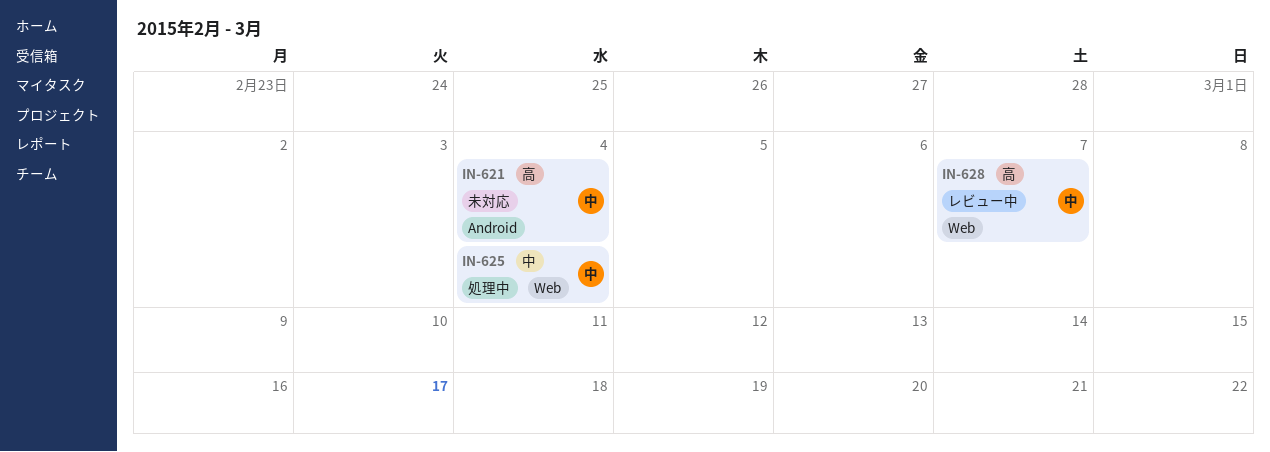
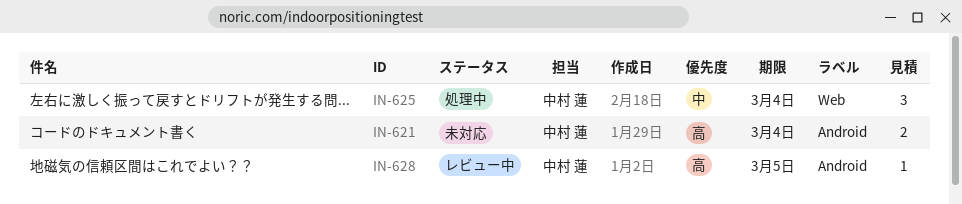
IN-628, label: Web -> Android
IN-628, due: Mar 7 -> Mar 5

